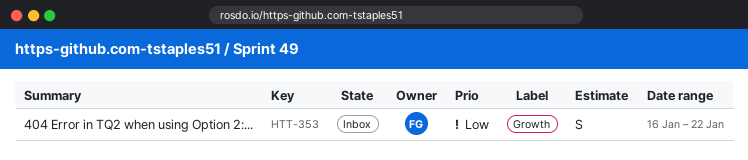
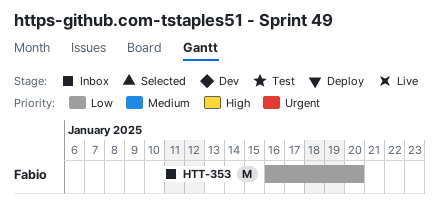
HTT-353, estimate: S -> M
HTT-353, due: Jan 22 -> Jan 20

